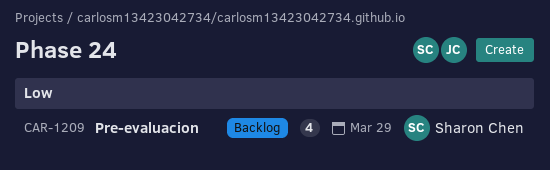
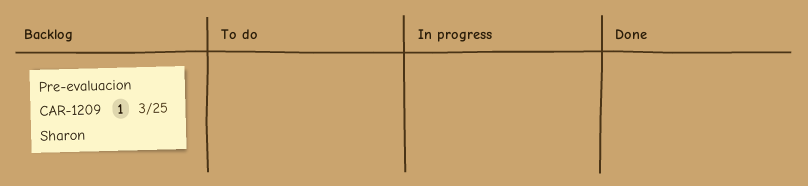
CAR-1209, estimate: 4 -> 1
CAR-1209, due: Mar 29 -> Mar 25

